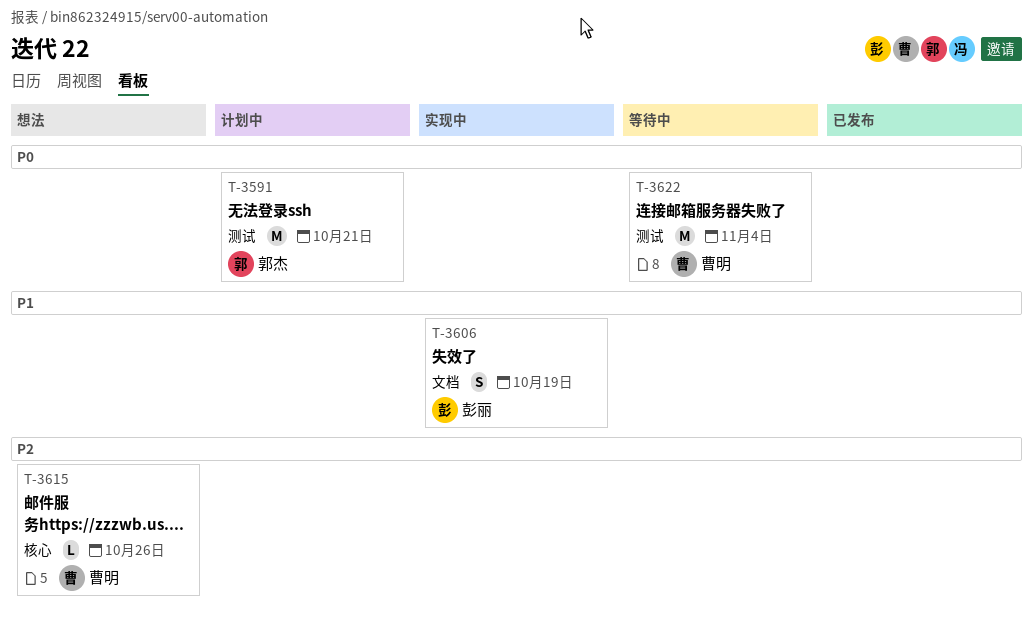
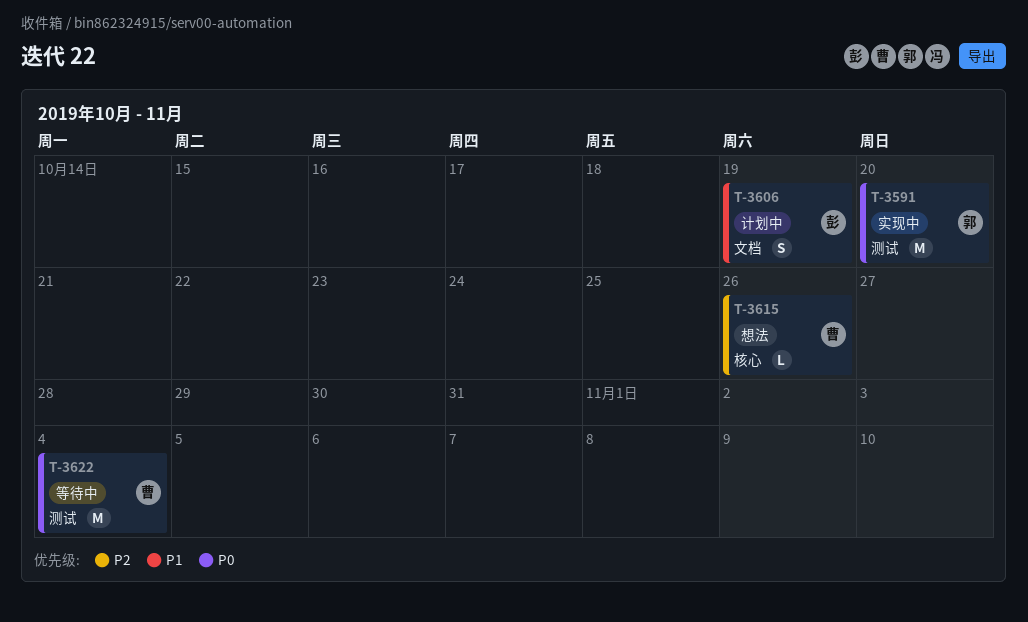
T-3591, status: 计划中 -> 实现中
T-3591, due: Oct 21 -> Oct 20
T-3606, status: 实现中 -> 计划中

